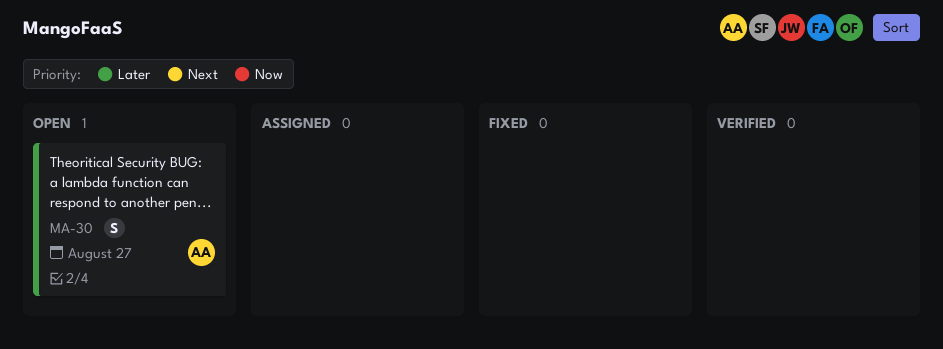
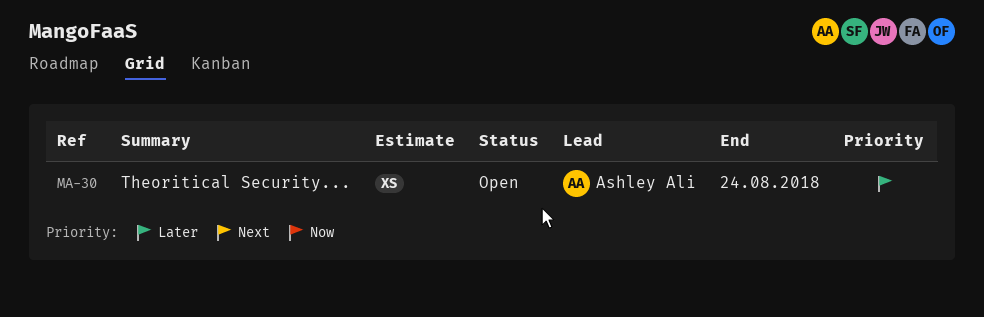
MA-30, estimate: S -> XS
MA-30, due: Aug 27 -> Aug 24

